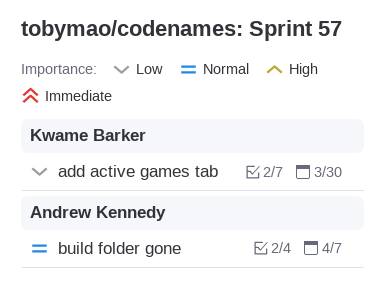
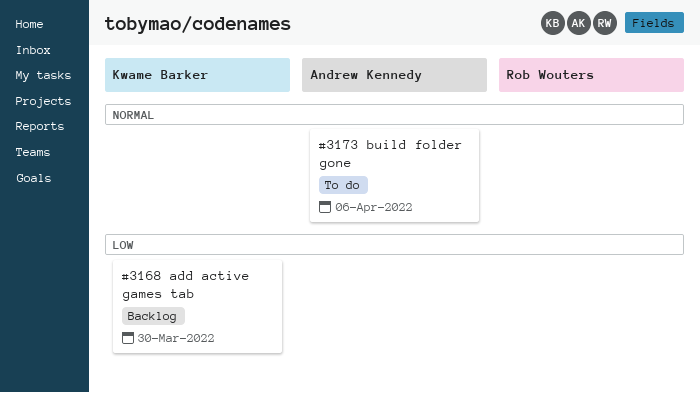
build folder gone, due: Apr 7 -> Apr 6

